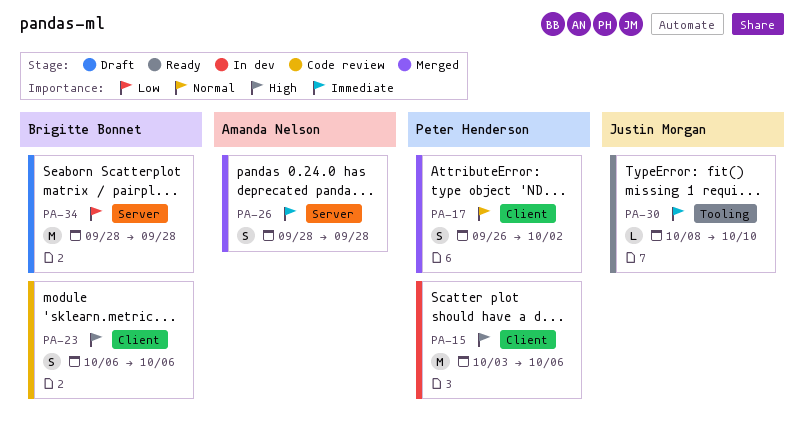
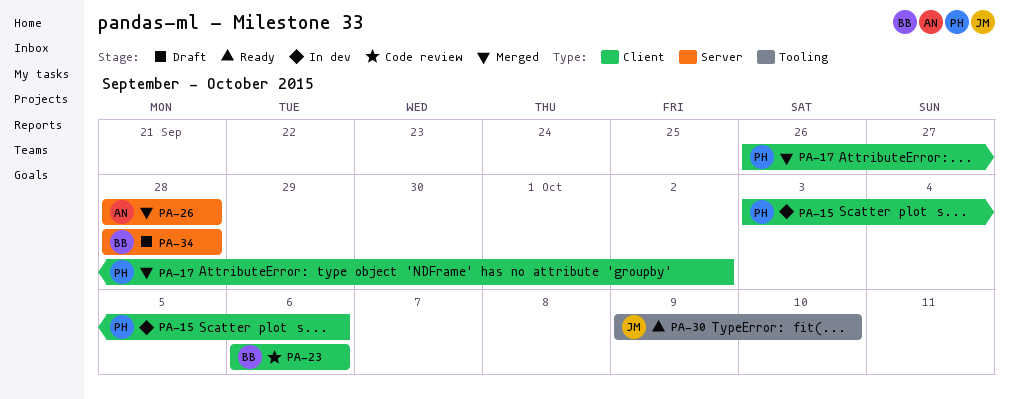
PA-30, start: Oct 8 -> Oct 9

